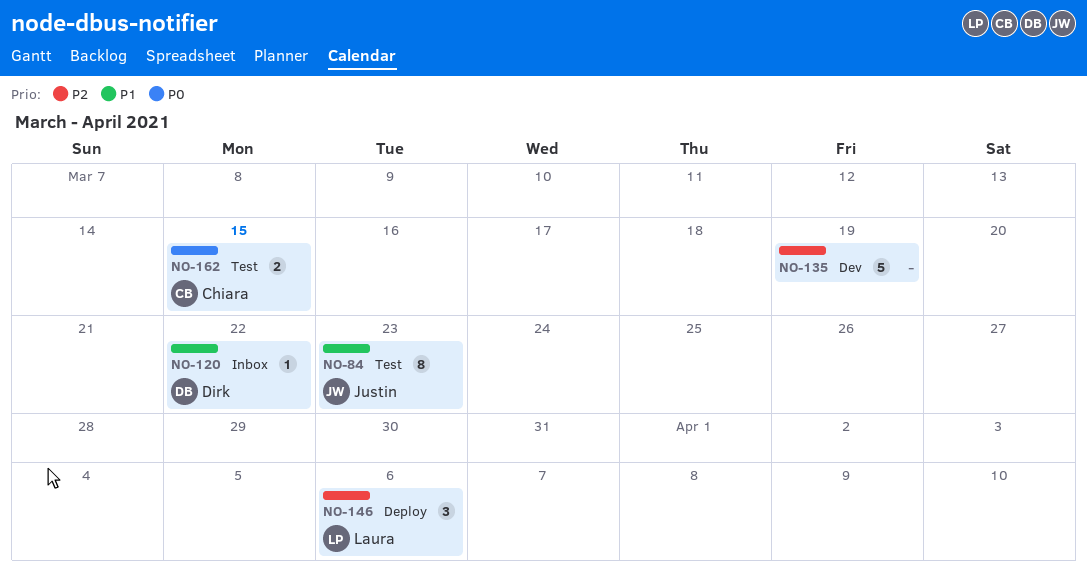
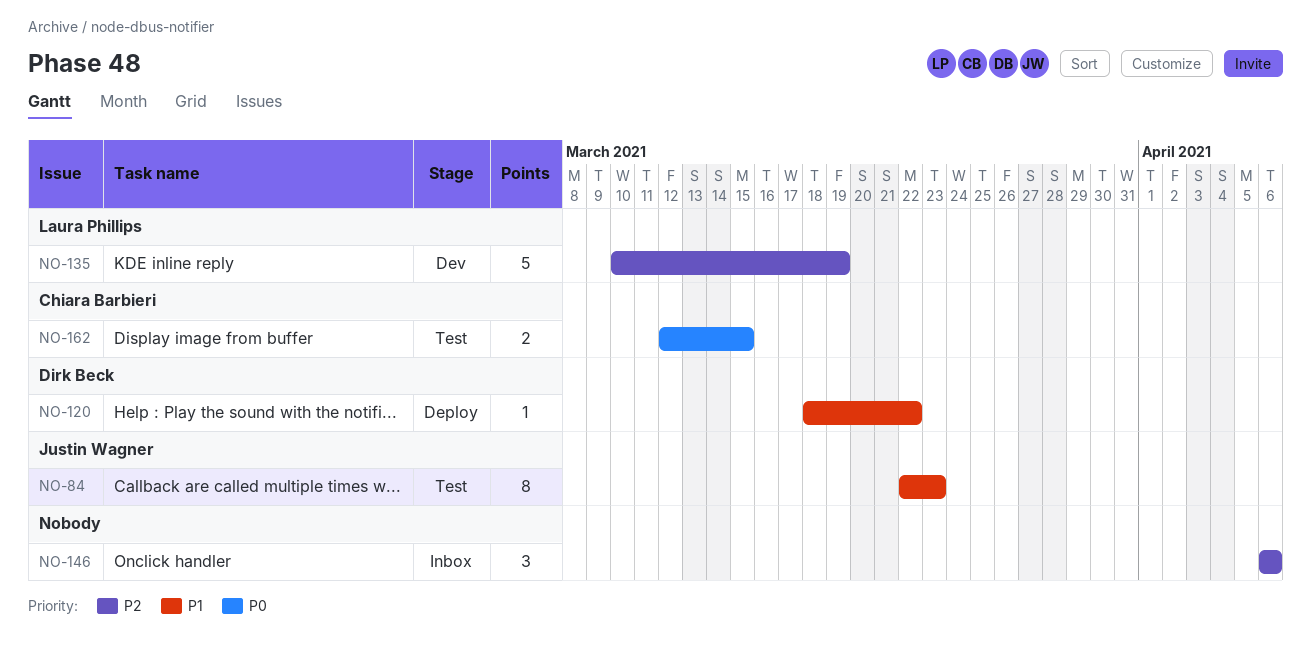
NO-120, status: Inbox -> Deploy
NO-135, owner: none -> Laura Phillips
NO-146, status: Deploy -> Inbox
NO-146, owner: Laura Phillips -> none

